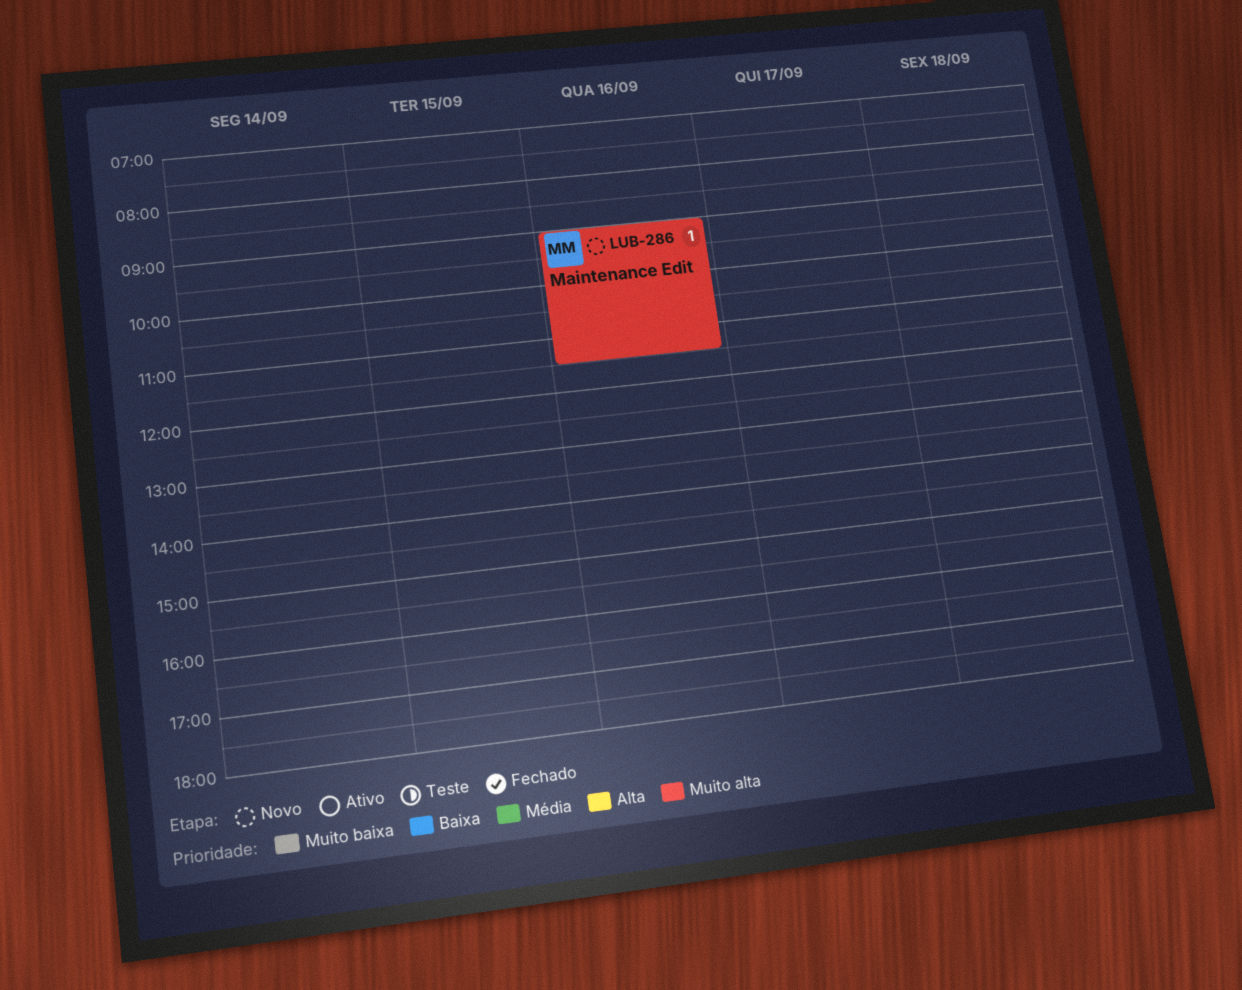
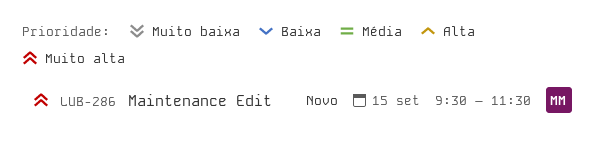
LUB-286, day: Sep 16 -> Sep 15
LUB-286, begins: 09:00 -> 09:30

